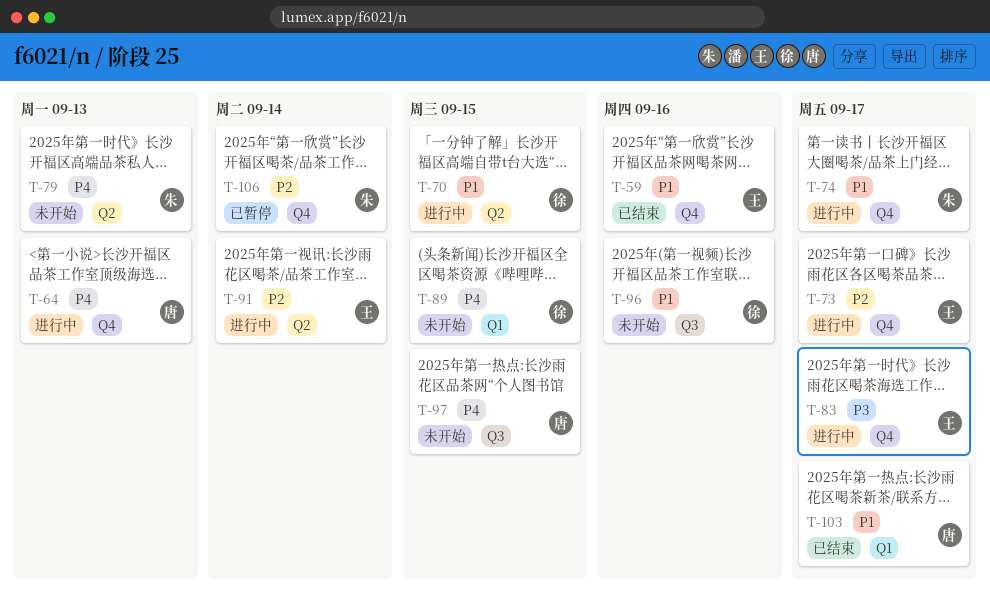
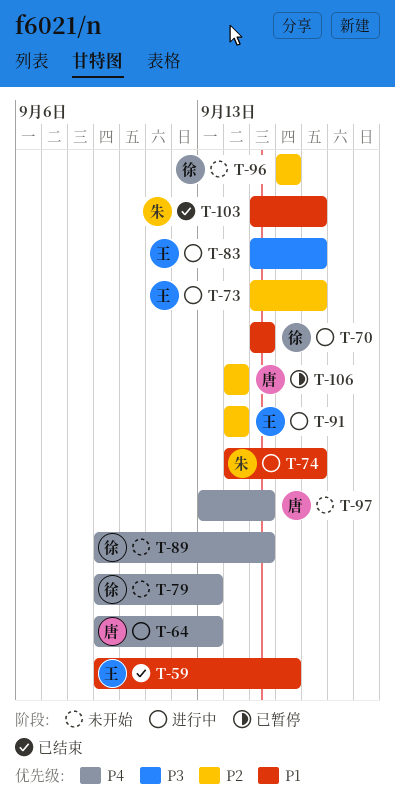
T-79, owner: 朱 -> 徐
T-96, priority: P1 -> P2
T-103, owner: 唐 -> 朱
T-106, owner: 朱 -> 唐

